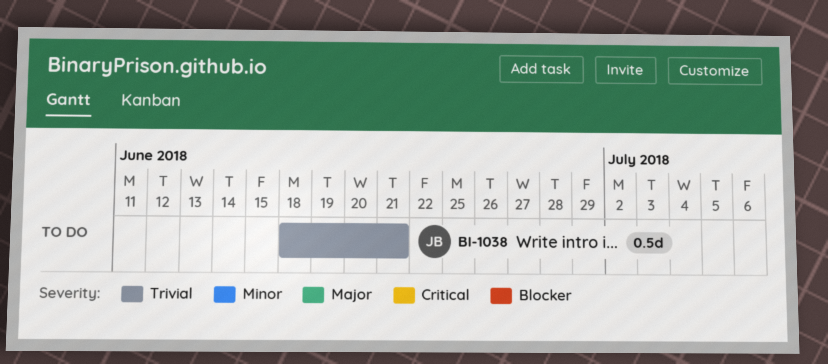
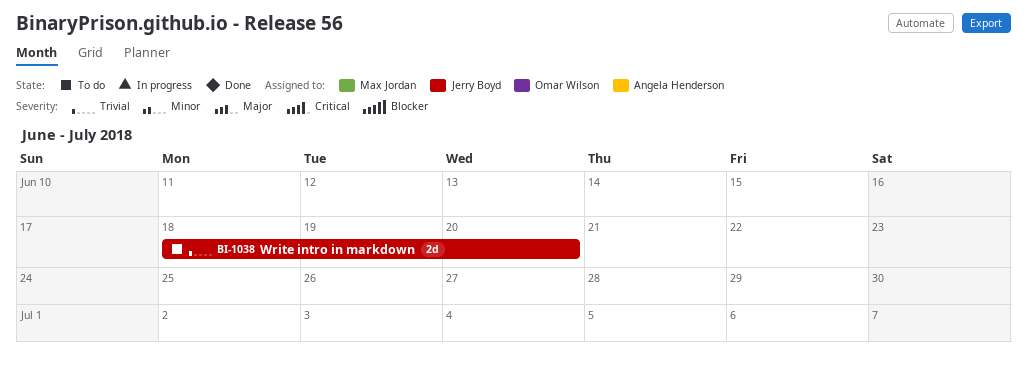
BI-1038, estimate: 0.5d -> 2d
BI-1038, due: Jun 21 -> Jun 20

